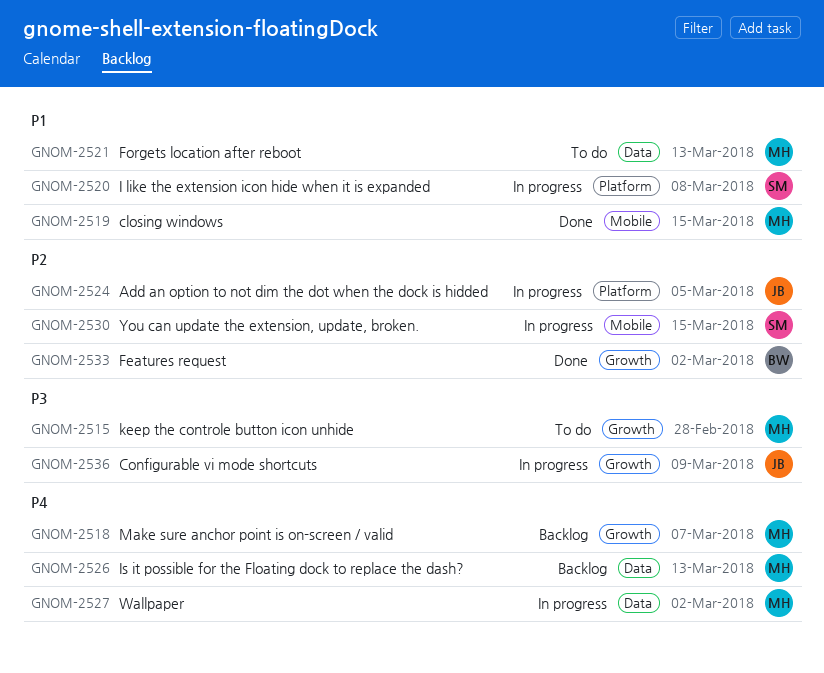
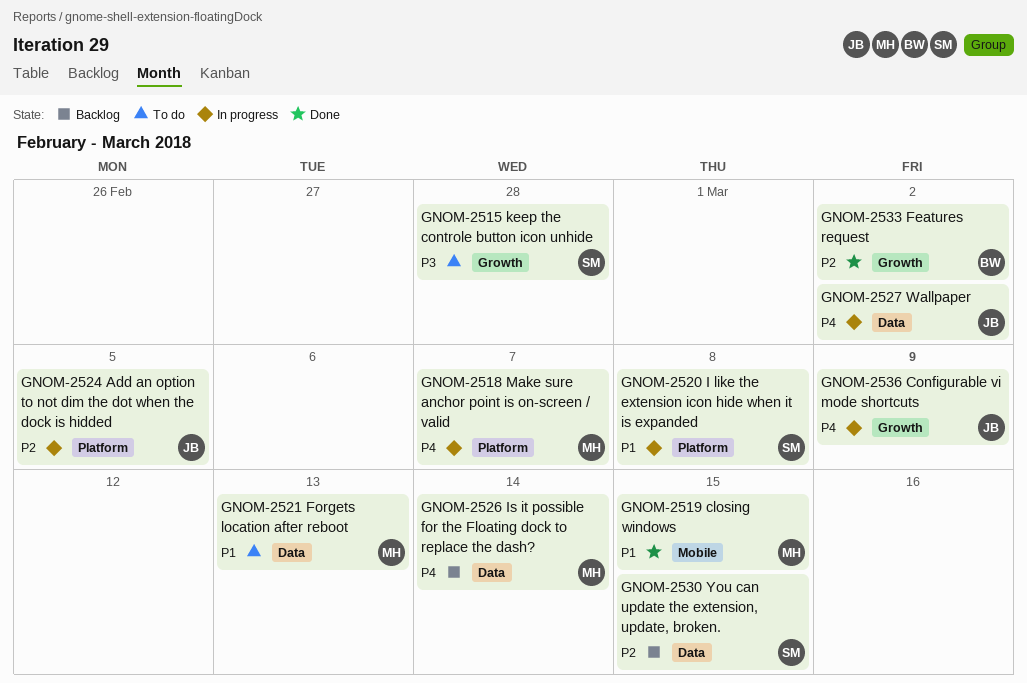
GNOM-2515, owner: MH -> SM
GNOM-2518, status: Backlog -> In progress
GNOM-2518, label: Growth -> Platform
GNOM-2526, due: Mar 13 -> Mar 14
GNOM-2527, owner: MH -> JB
GNOM-2530, status: In progress -> Backlog
GNOM-2530, label: Mobile -> Data
GNOM-2536, priority: P3 -> P4

